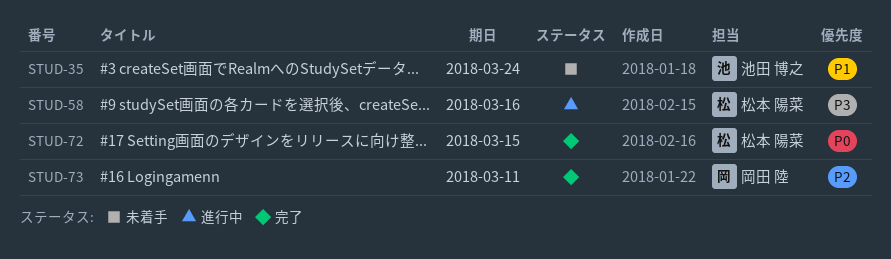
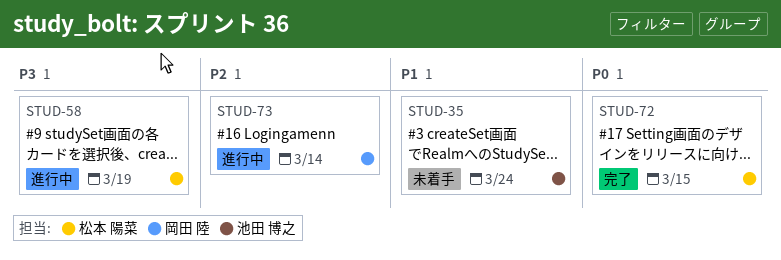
STUD-58, due: Mar 16 -> Mar 19
STUD-73, status: 完了 -> 進行中
STUD-73, due: Mar 11 -> Mar 14

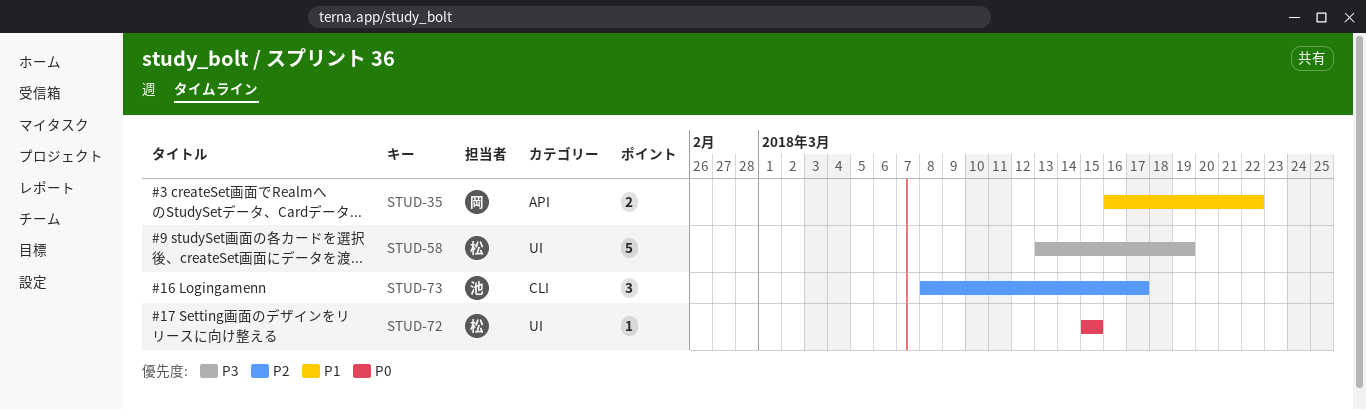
STUD-35, owner: 池田 博之 -> 岡田 陸
STUD-35, due: Mar 24 -> Mar 22
STUD-73, owner: 岡田 陸 -> 池田 博之
STUD-73, due: Mar 14 -> Mar 17

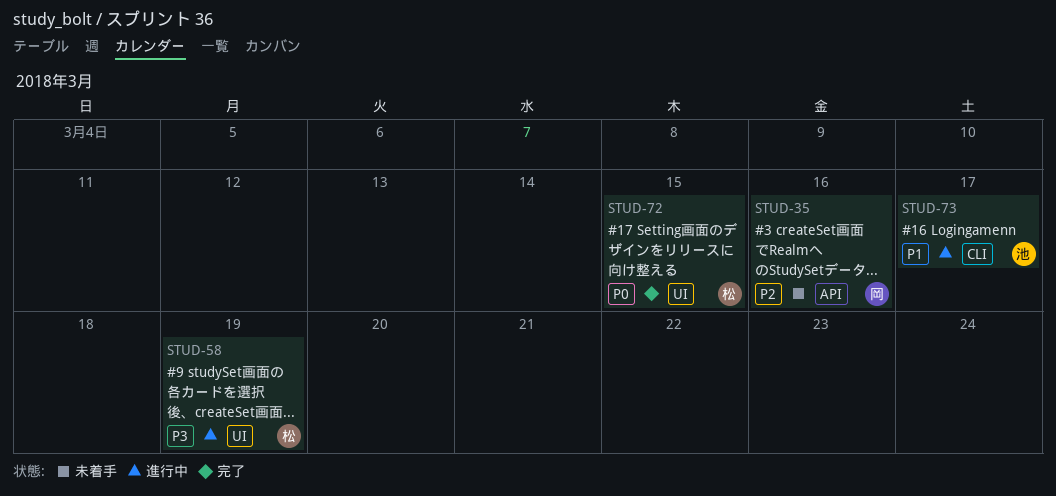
STUD-35, priority: P1 -> P2
STUD-35, due: Mar 22 -> Mar 16
STUD-73, priority: P2 -> P1

